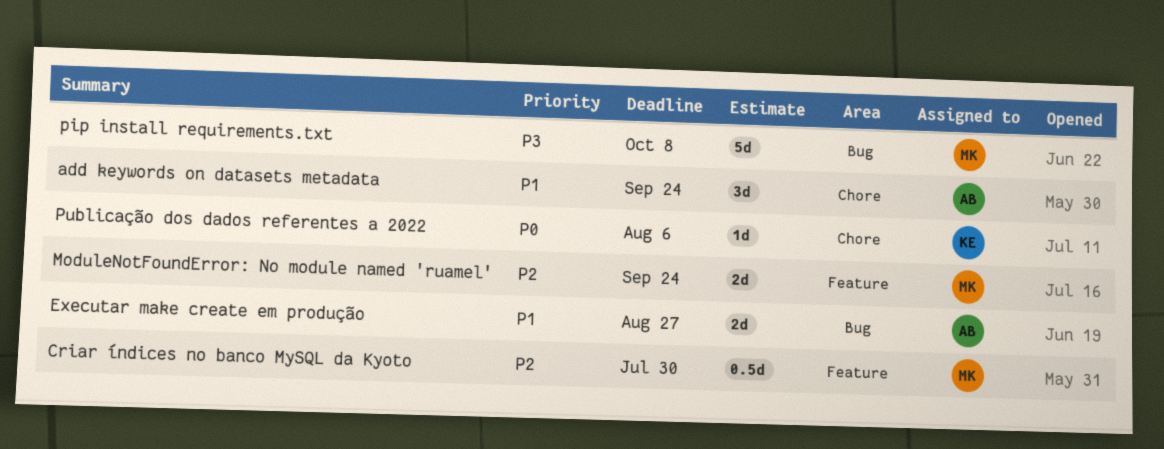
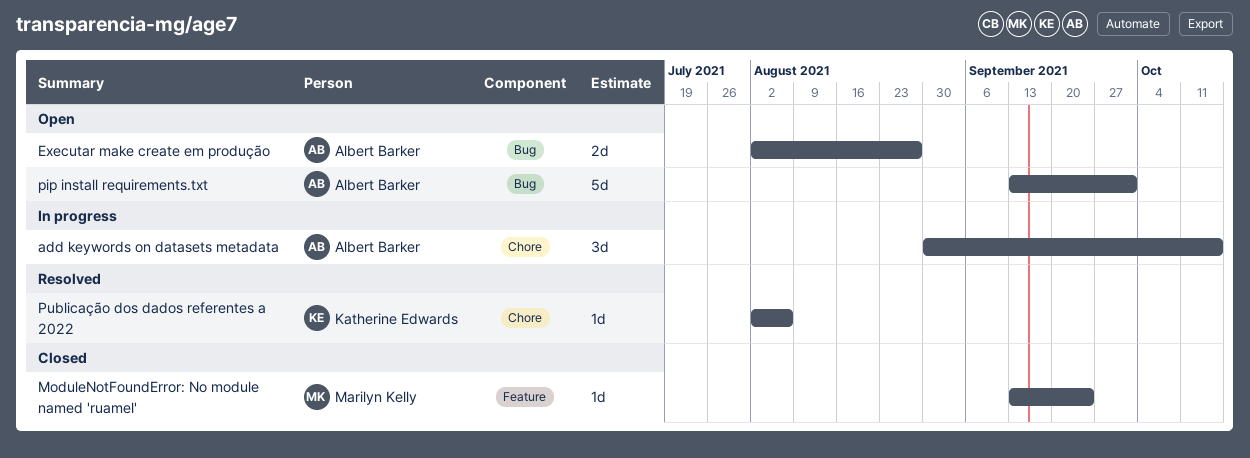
add keywords on datasets metadata, due: Sep 24 -> Oct 15
Criar índices no banco MySQL da Kyoto: present -> none
ModuleNotFoundError: No module named 'ruamel', estimate: 2d -> 1d
pip install requirements.txt, owner: Marilyn Kelly -> Albert Barker
pip install requirements.txt, due: Oct 8 -> Oct 1

